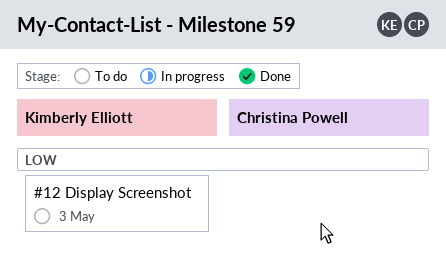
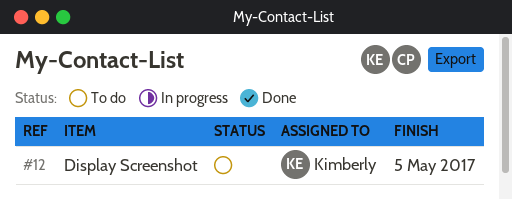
#12, due: May 3 -> May 5

